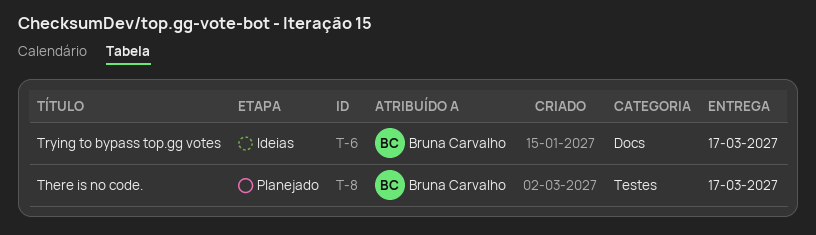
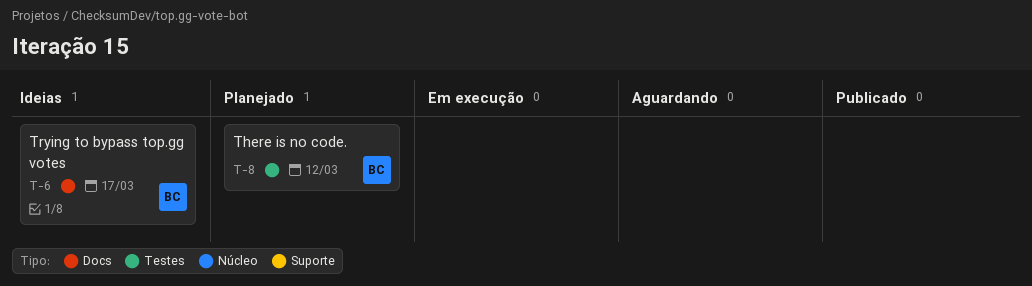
T-8, due: Mar 17 -> Mar 12

